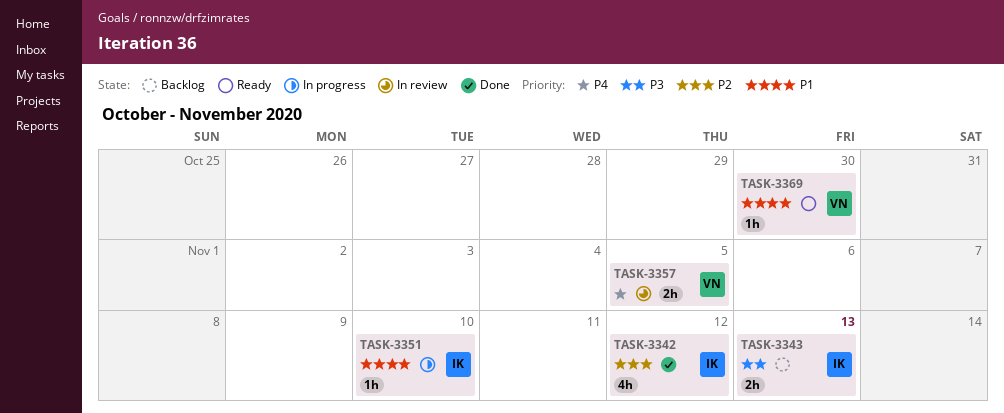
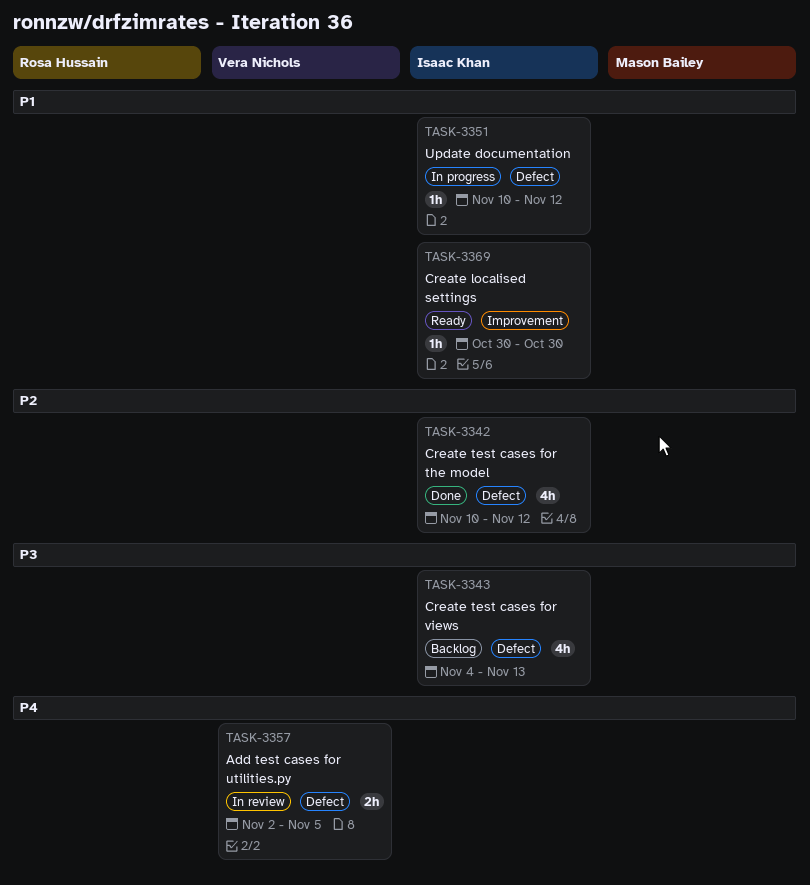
TASK-3343, estimate: 2h -> 4h
TASK-3351, due: Nov 10 -> Nov 12
TASK-3369, owner: Vera Nichols -> Isaac Khan

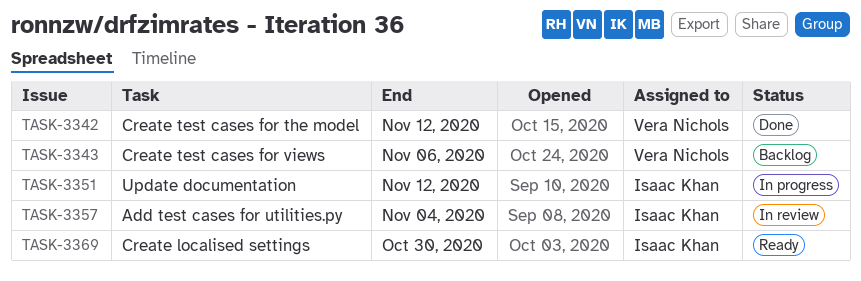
TASK-3342, owner: Isaac Khan -> Vera Nichols
TASK-3343, owner: Isaac Khan -> Vera Nichols
TASK-3343, due: Nov 13 -> Nov 6
TASK-3357, owner: Vera Nichols -> Isaac Khan
TASK-3357, due: Nov 5 -> Nov 4

